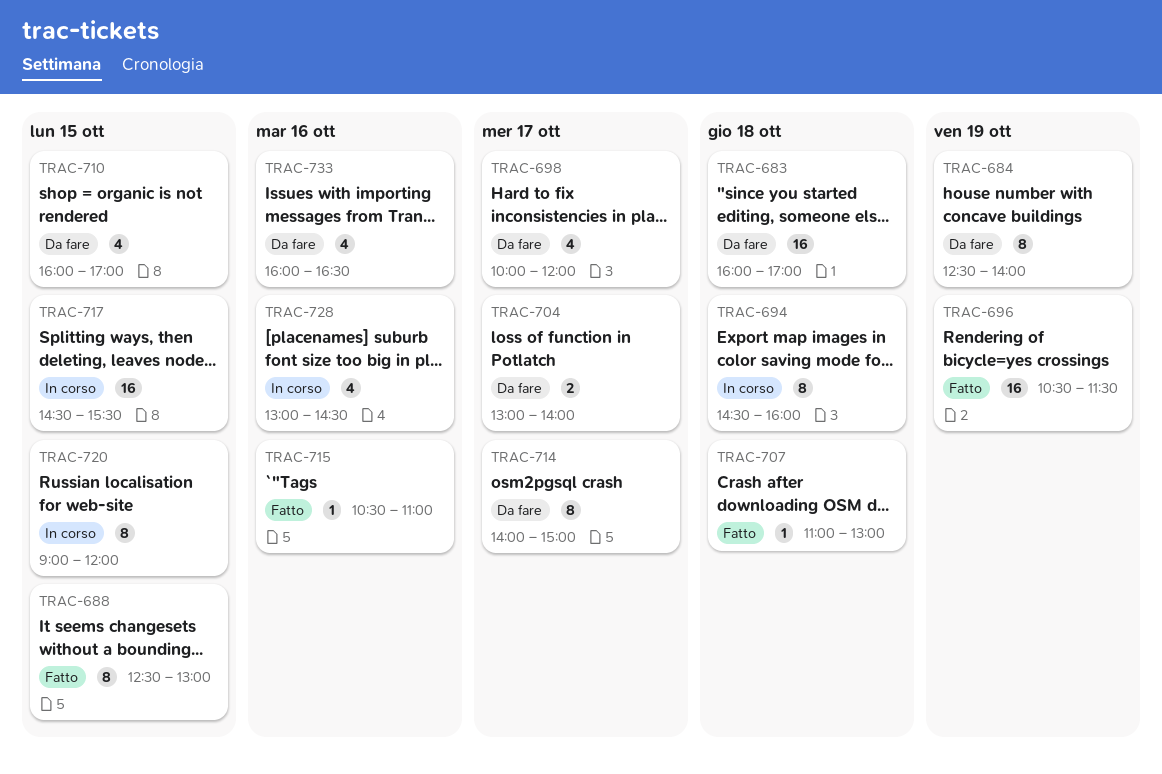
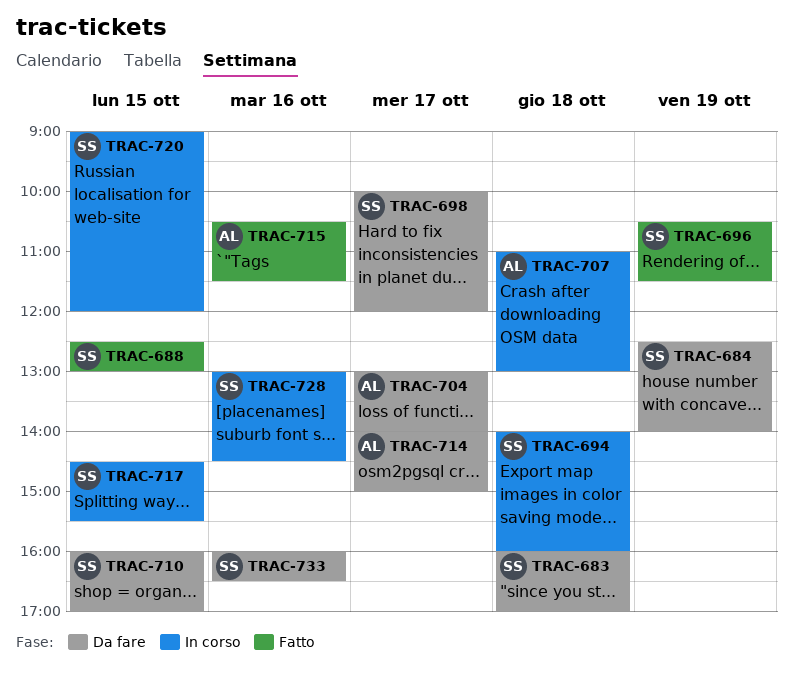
TRAC-694, begins: 14:30 -> 14:00
TRAC-707, status: Fatto -> In corso
TRAC-715, ends: 11:00 -> 11:30

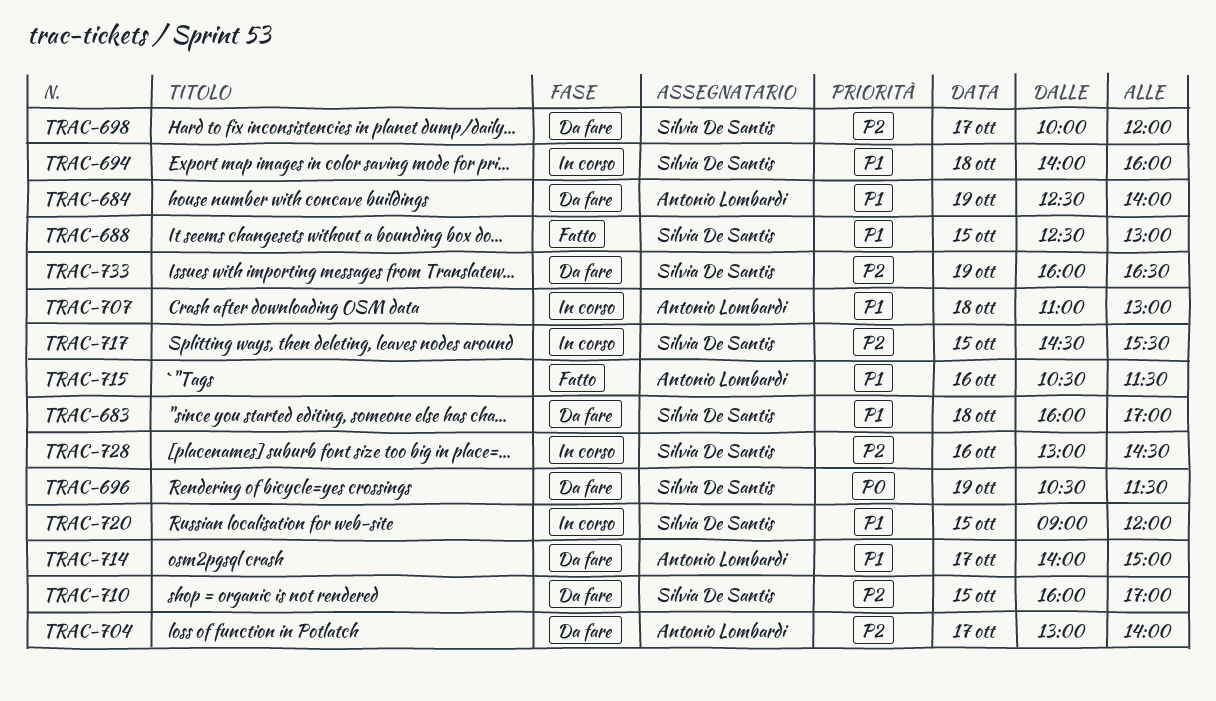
TRAC-684, owner: Silvia De Santis -> Antonio Lombardi
TRAC-696, status: Fatto -> Da fare
TRAC-733, day: Oct 16 -> Oct 19

